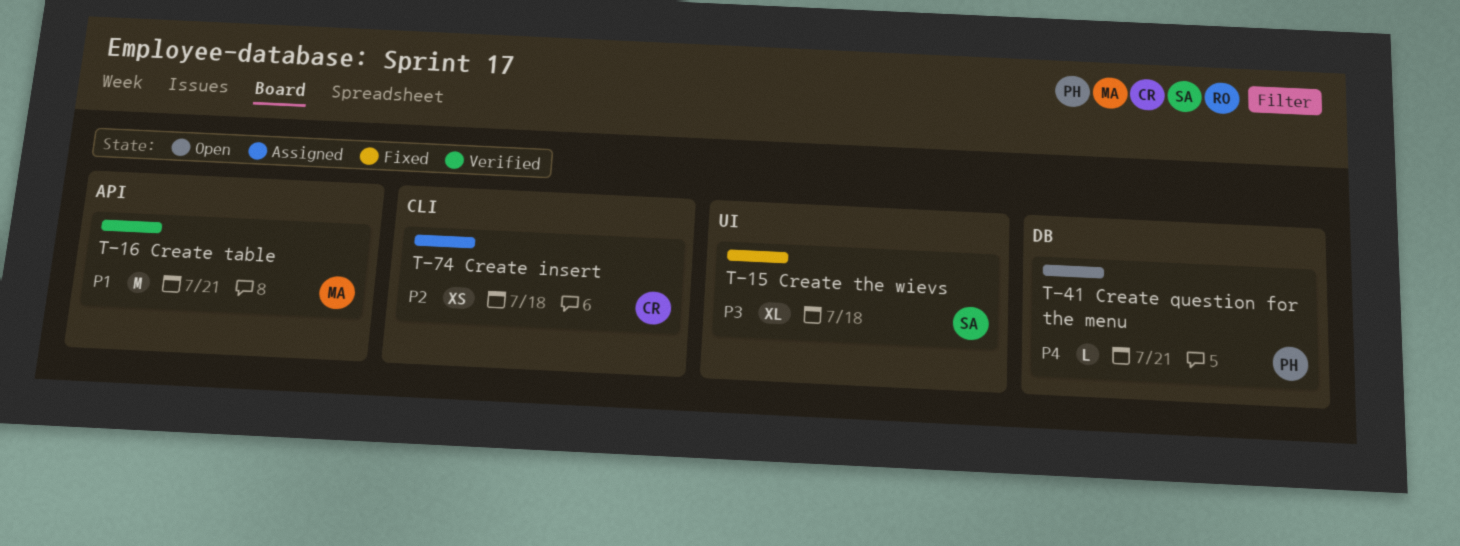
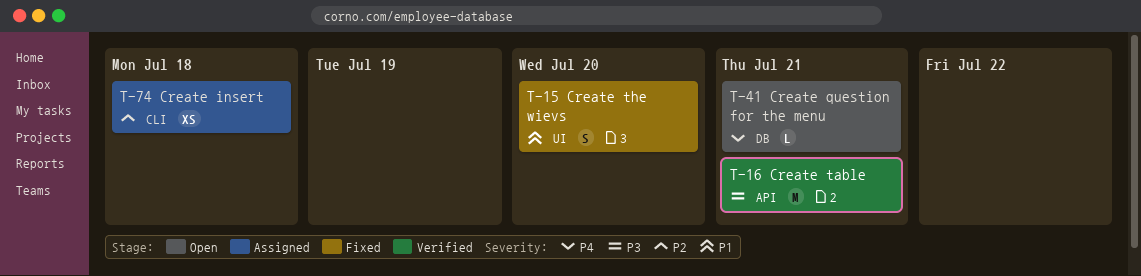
T-15, priority: P3 -> P1
T-15, estimate: XL -> S
T-15, due: Jul 18 -> Jul 20
T-16, priority: P1 -> P3

